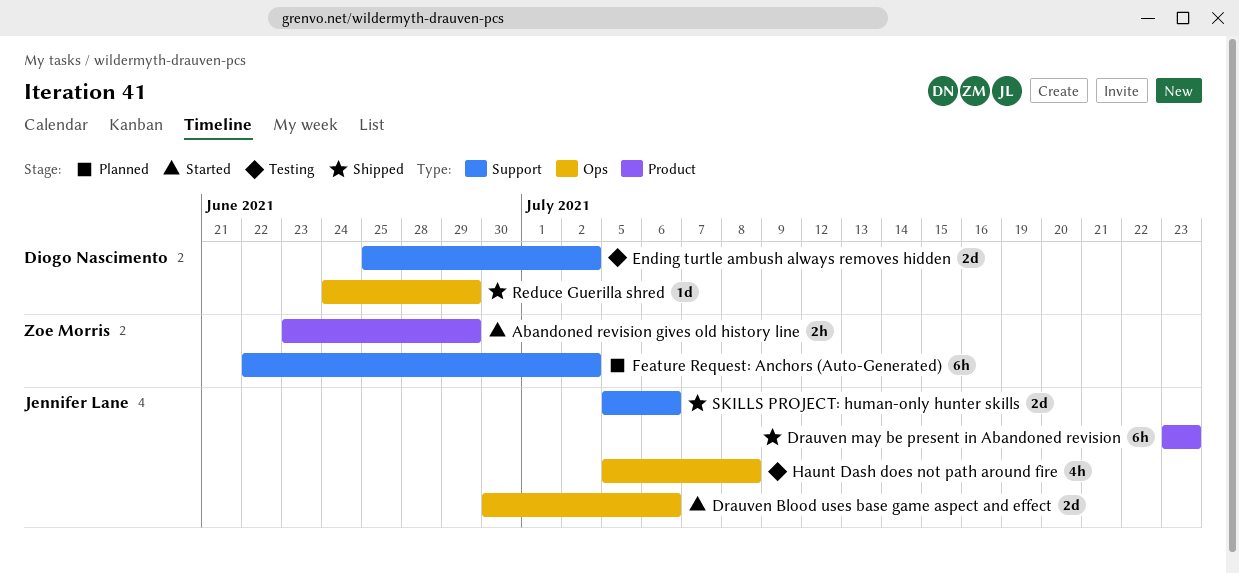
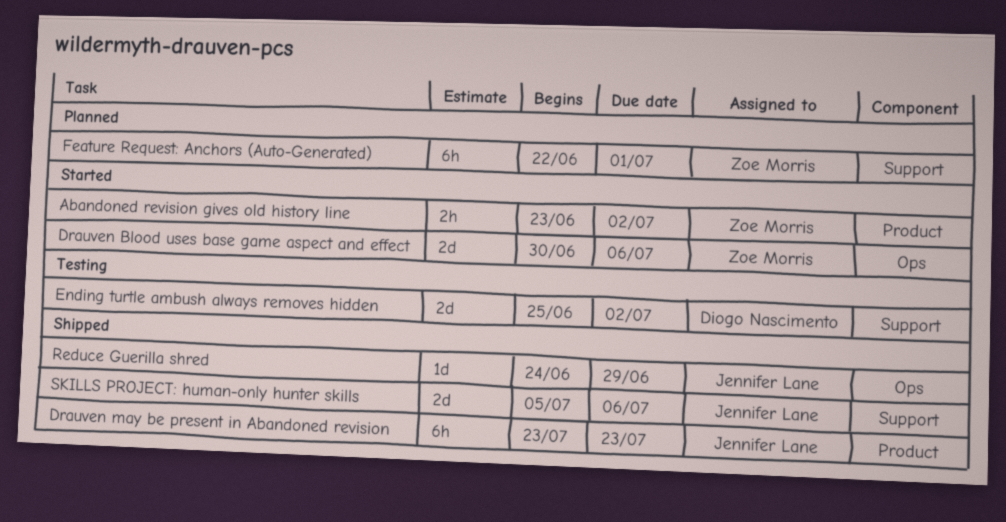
Abandoned revision gives old history line, due: Jun 29 -> Jul 2
Drauven Blood uses base game aspect and effect, owner: Jennifer Lane -> Zoe Morris
Feature Request: Anchors (Auto-Generated), due: Jul 2 -> Jul 1
Haunt Dash does not path around fire: present -> none
Reduce Guerilla shred, owner: Diogo Nascimento -> Jennifer Lane

